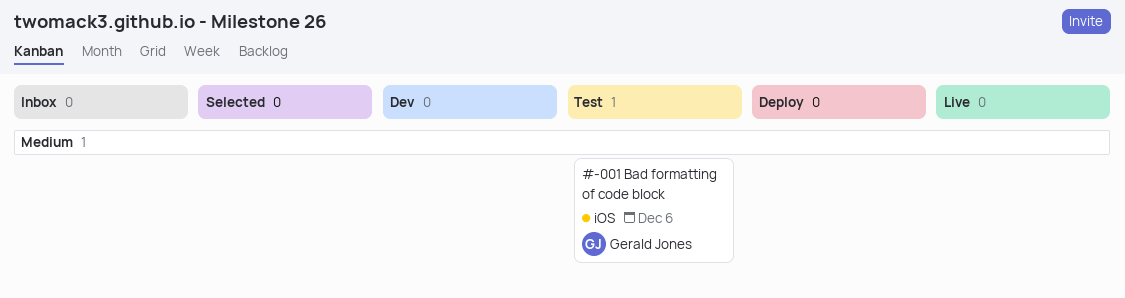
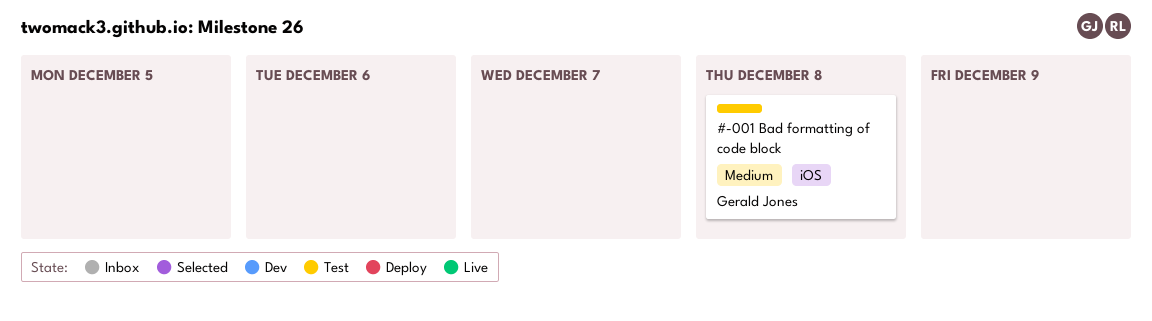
#-001 Bad formatting of code block, due: Dec 6 -> Dec 8

